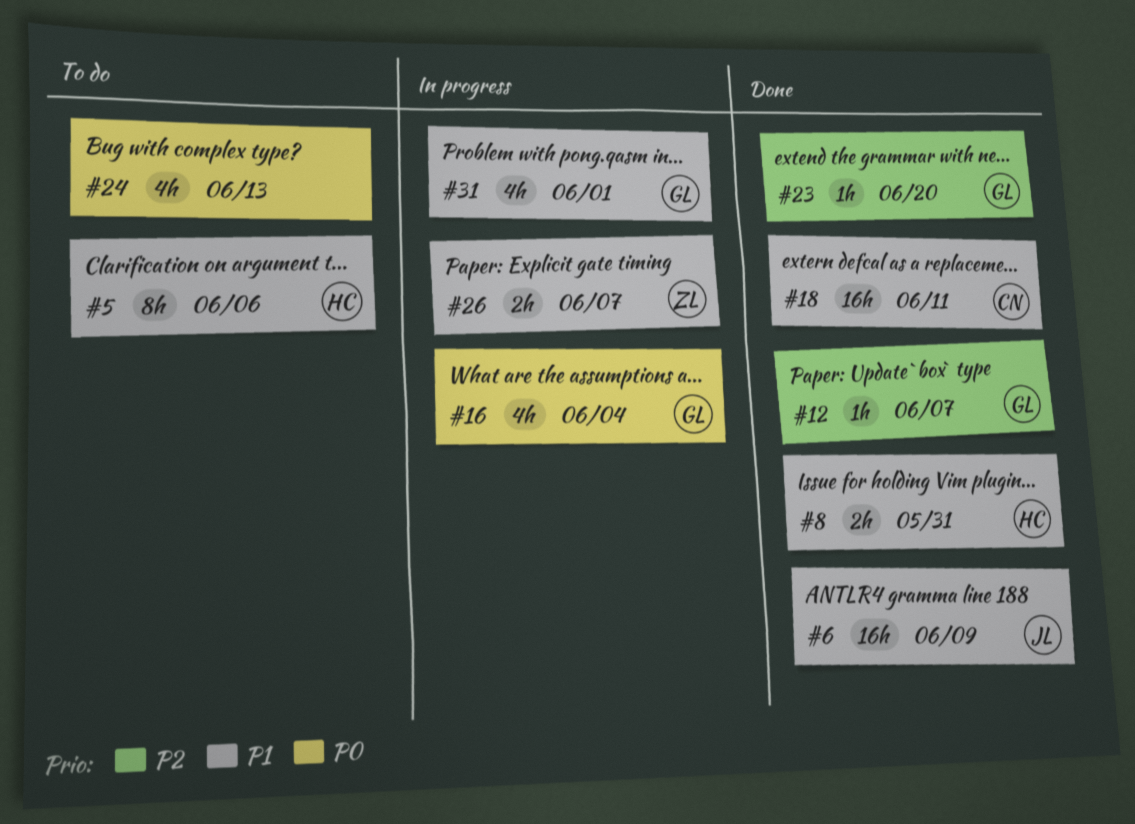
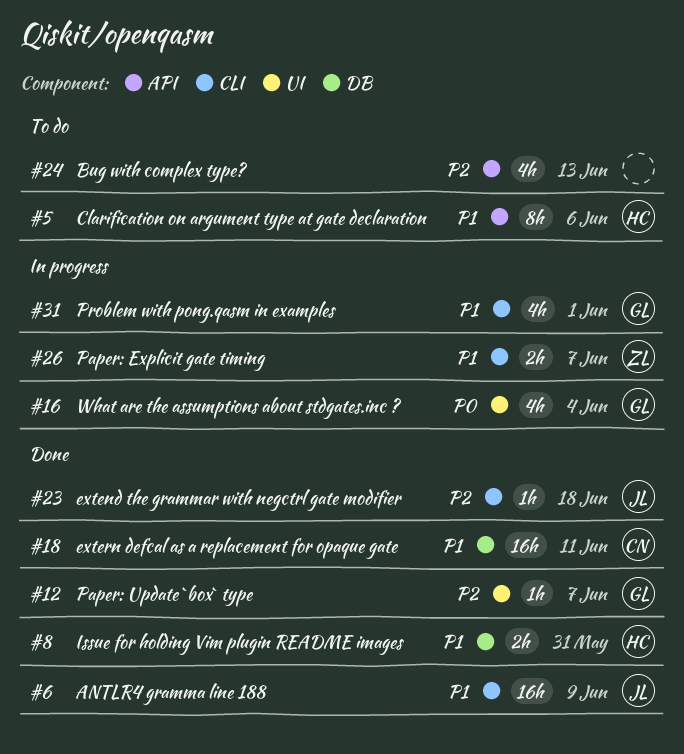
#23, owner: GL -> JL
#23, due: Jun 20 -> Jun 18
#24, priority: P0 -> P2

